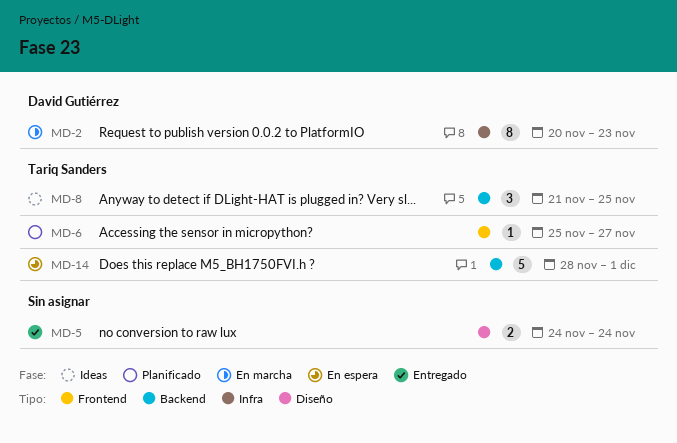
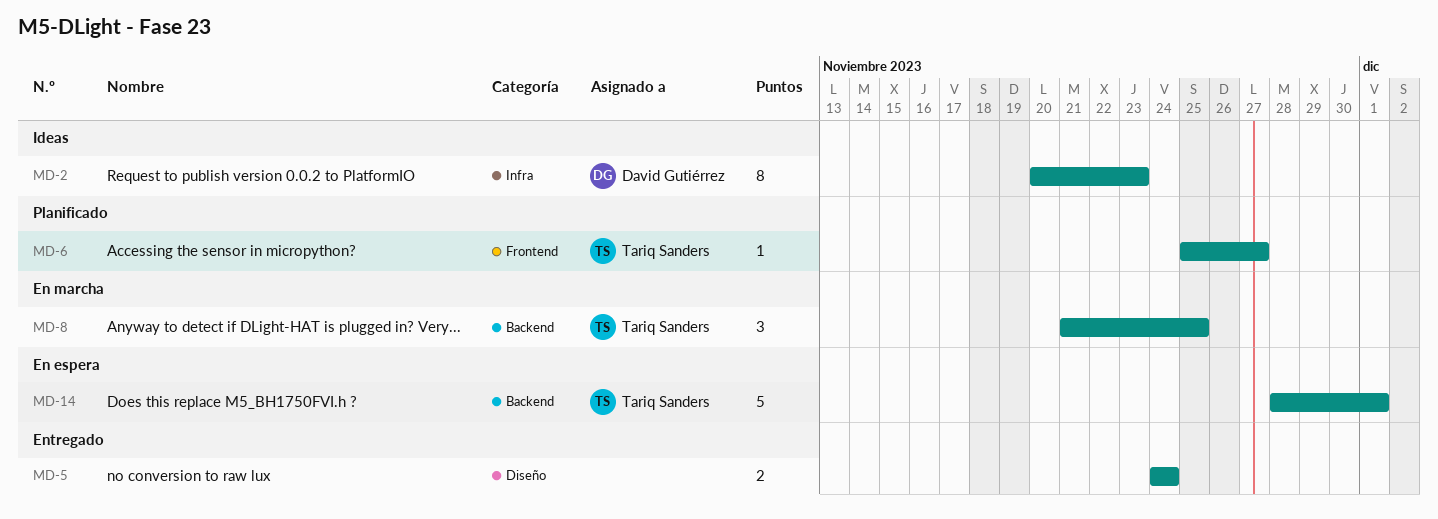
MD-2, status: En marcha -> Ideas
MD-8, status: Ideas -> En marcha

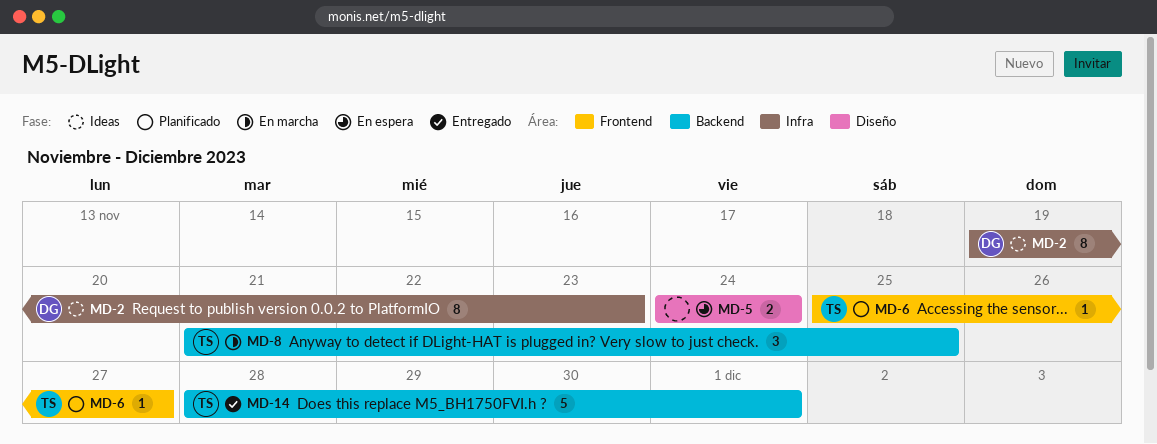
MD-2, start: Nov 20 -> Nov 19
MD-5, status: Entregado -> En espera
MD-14, status: En espera -> Entregado

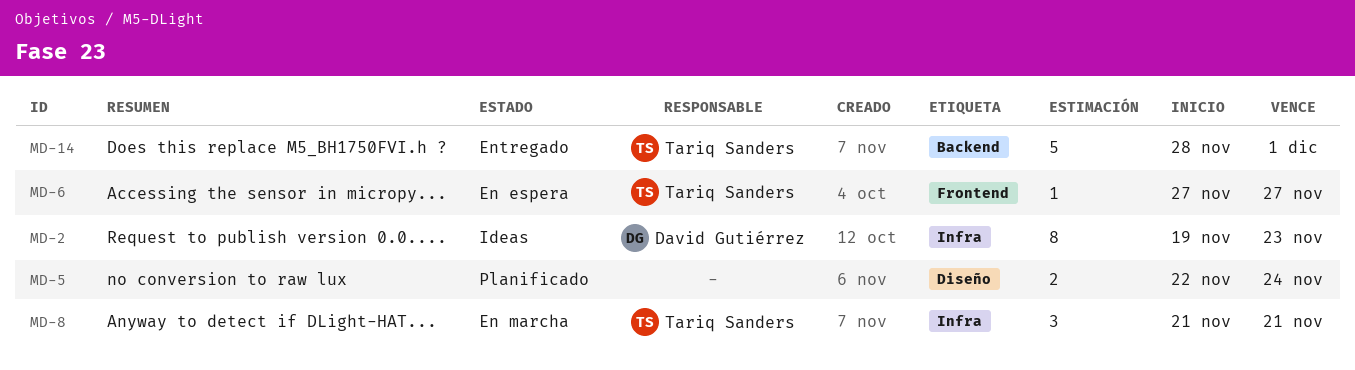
MD-5, status: En espera -> Planificado
MD-5, start: Nov 24 -> Nov 22
MD-6, status: Planificado -> En espera
MD-6, start: Nov 25 -> Nov 27
MD-8, label: Backend -> Infra
MD-8, due: Nov 25 -> Nov 21

